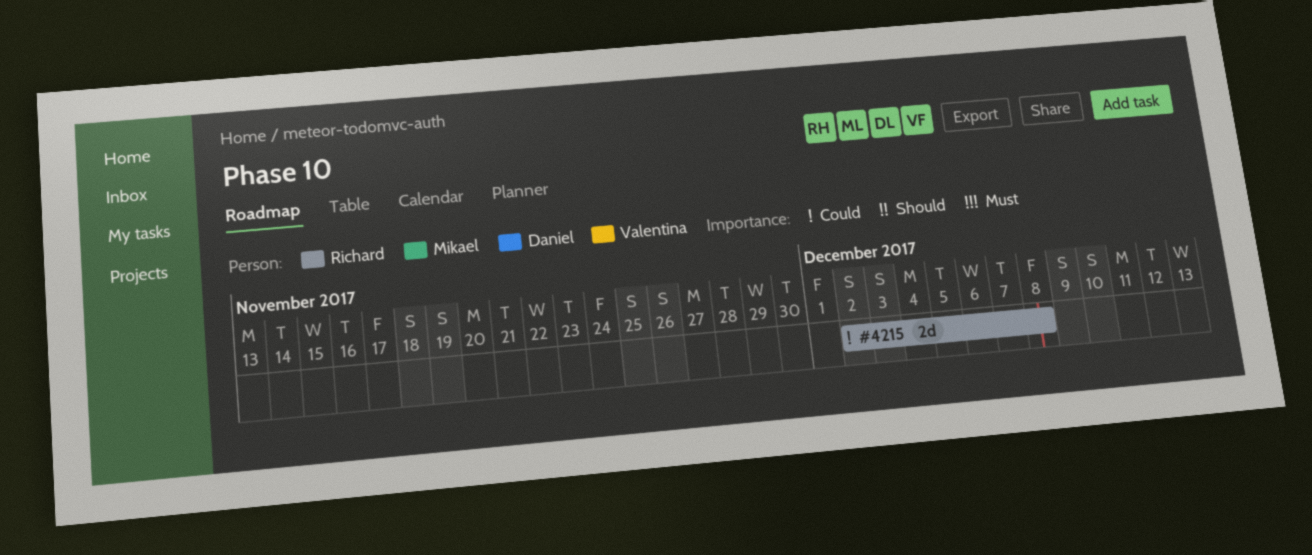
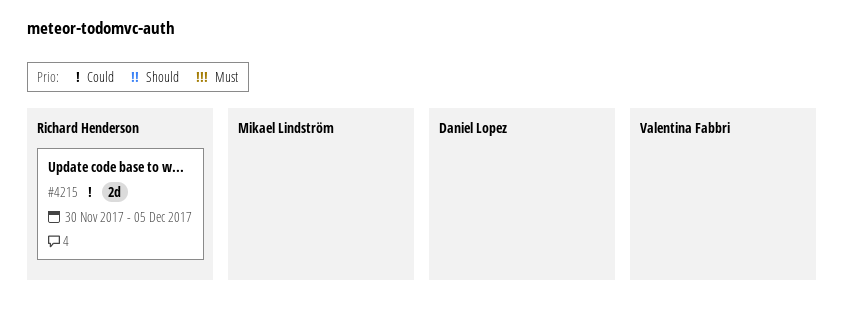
#4215, start: Dec 2 -> Nov 30
#4215, due: Dec 8 -> Dec 5

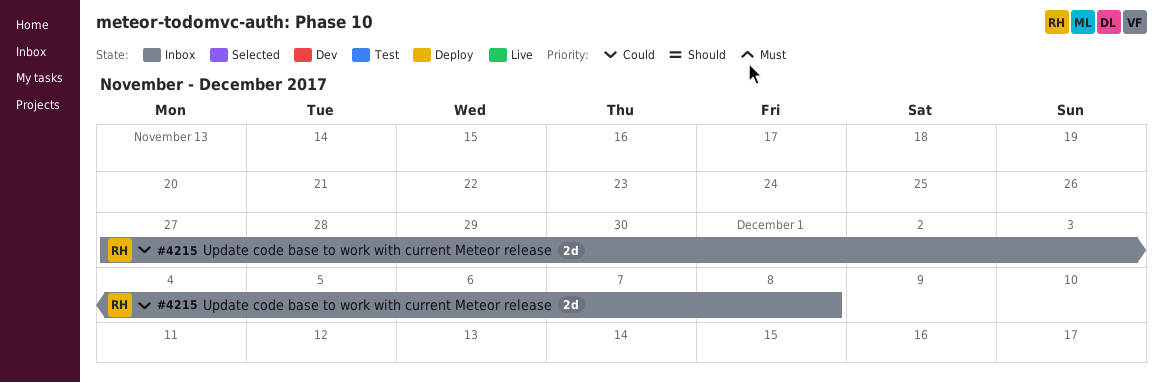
#4215, start: Nov 30 -> Nov 27
#4215, due: Dec 5 -> Dec 8

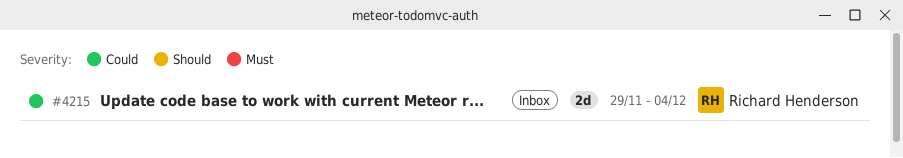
#4215, start: Nov 27 -> Nov 29
#4215, due: Dec 8 -> Dec 4

